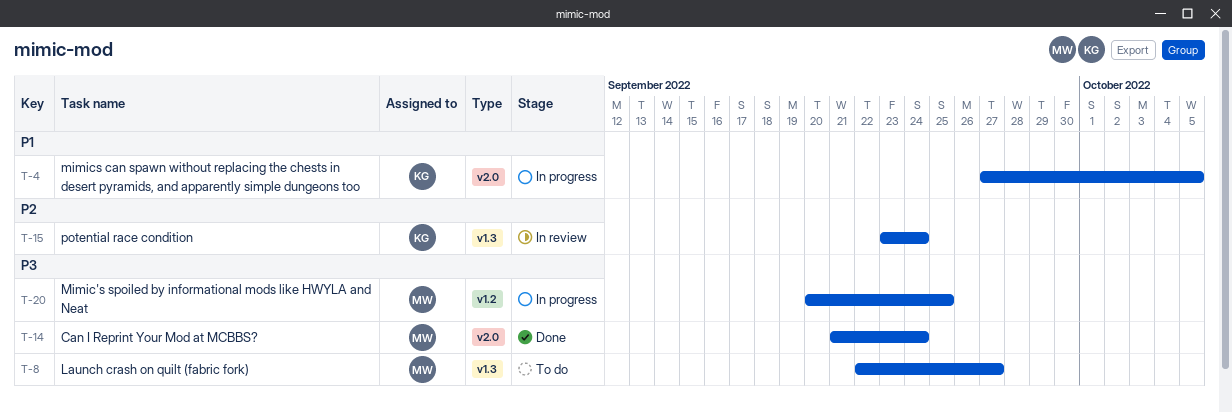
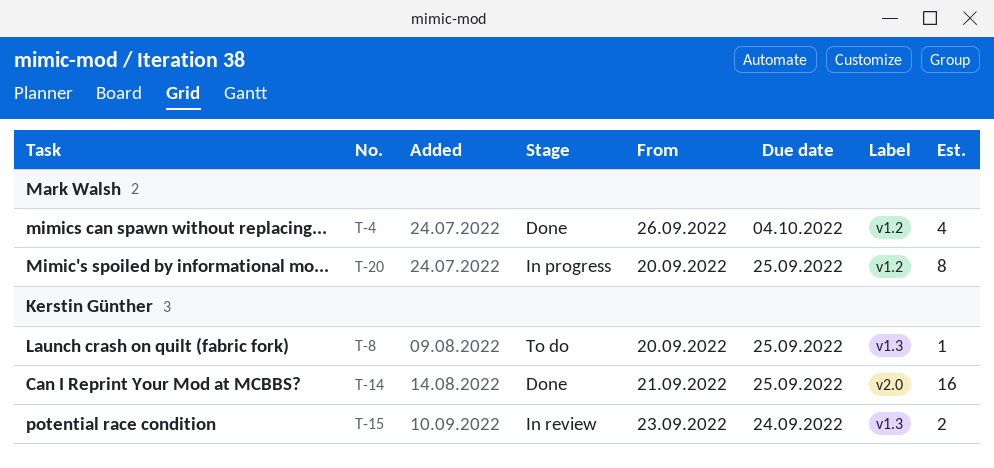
T-4, status: In progress -> Done
T-4, owner: Kerstin Günther -> Mark Walsh
T-4, label: v2.0 -> v1.2
T-4, start: Sep 27 -> Sep 26
T-4, due: Oct 5 -> Oct 4
T-8, owner: Mark Walsh -> Kerstin Günther
T-8, start: Sep 22 -> Sep 20
T-8, due: Sep 27 -> Sep 25
T-14, owner: Mark Walsh -> Kerstin Günther
T-14, due: Sep 24 -> Sep 25

